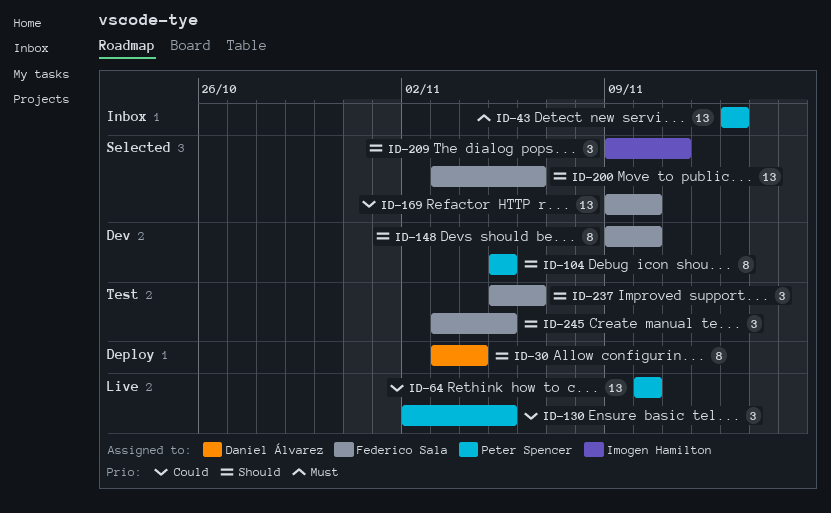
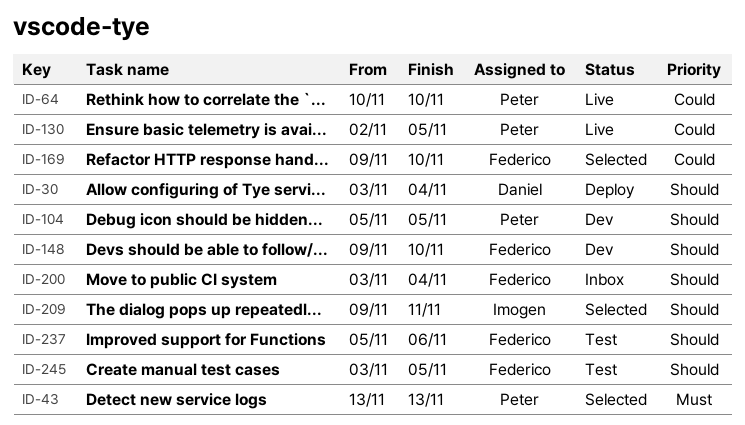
ID-43, status: Inbox -> Selected
ID-200, status: Selected -> Inbox
ID-200, due: Nov 6 -> Nov 4

